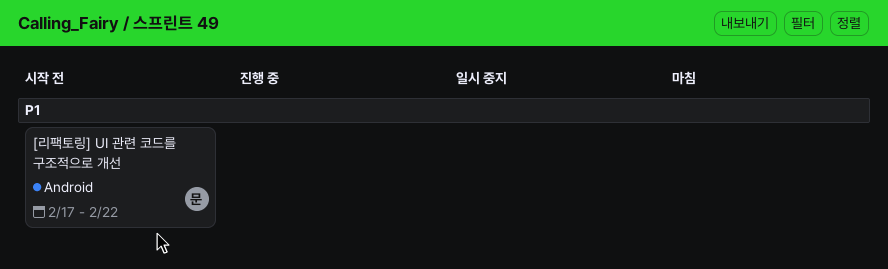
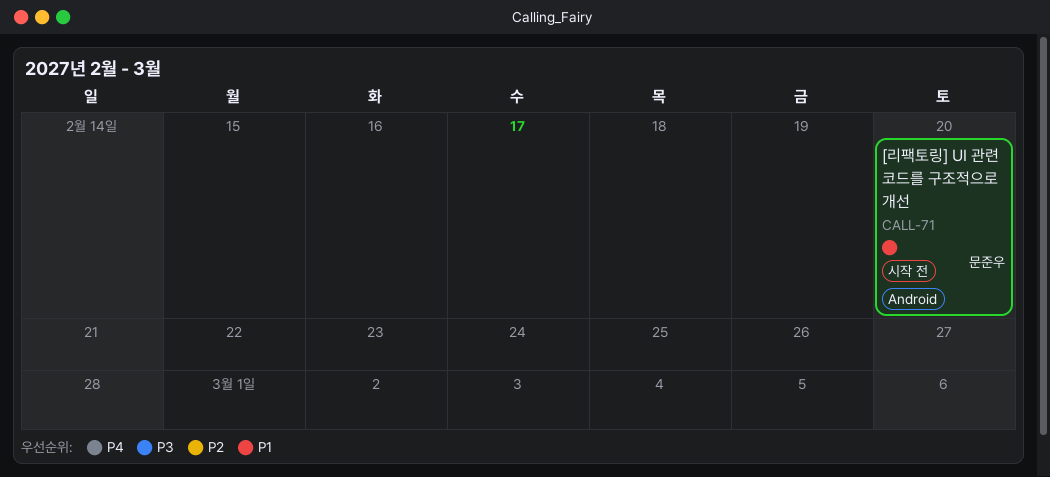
[리팩토링] UI 관련 코드를 구조적으로 개선, due: Feb 22 -> Feb 20

